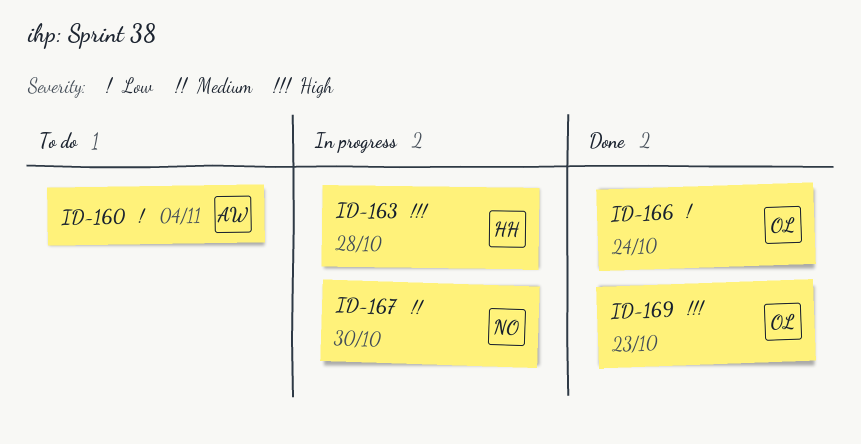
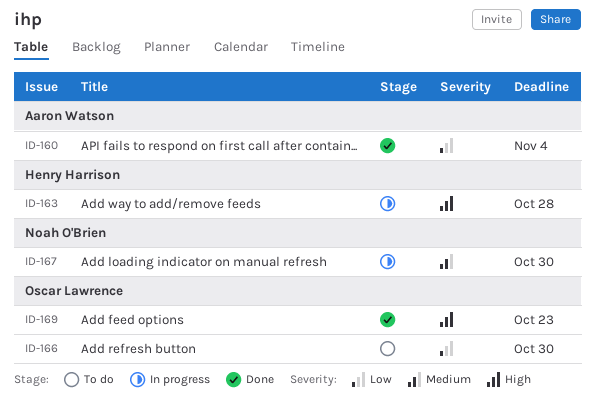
ID-160, status: To do -> Done
ID-166, status: Done -> To do
ID-166, due: Oct 24 -> Oct 30

